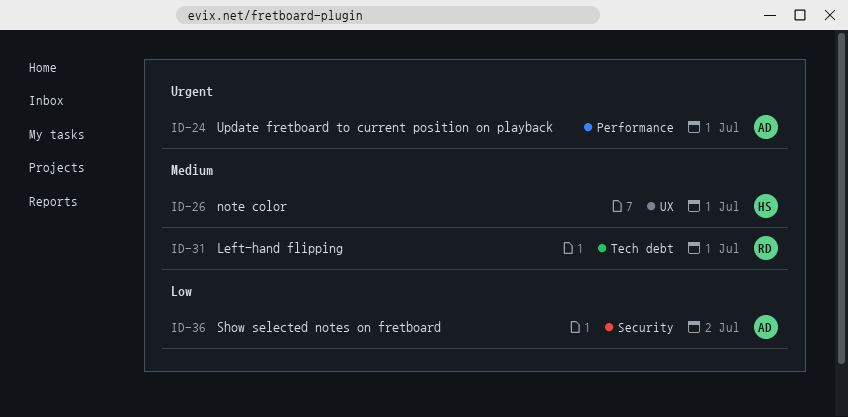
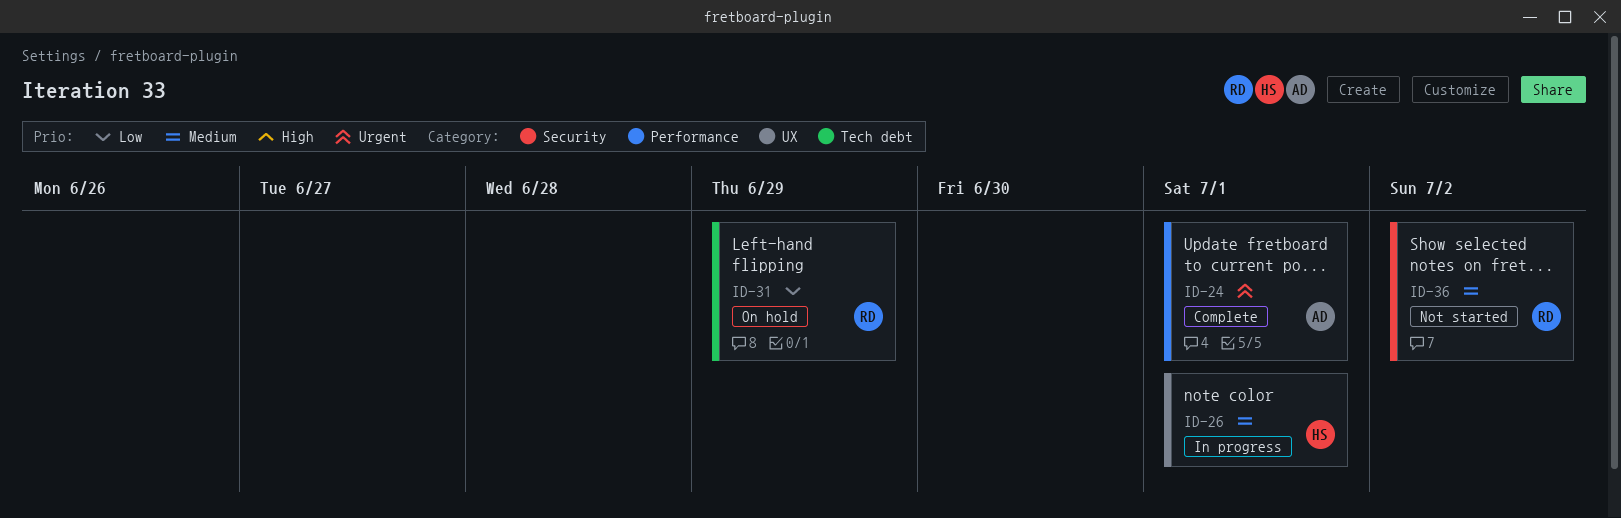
ID-31, priority: Medium -> Low
ID-31, due: Jul 1 -> Jun 29
ID-36, owner: AD -> RD
ID-36, priority: Low -> Medium

